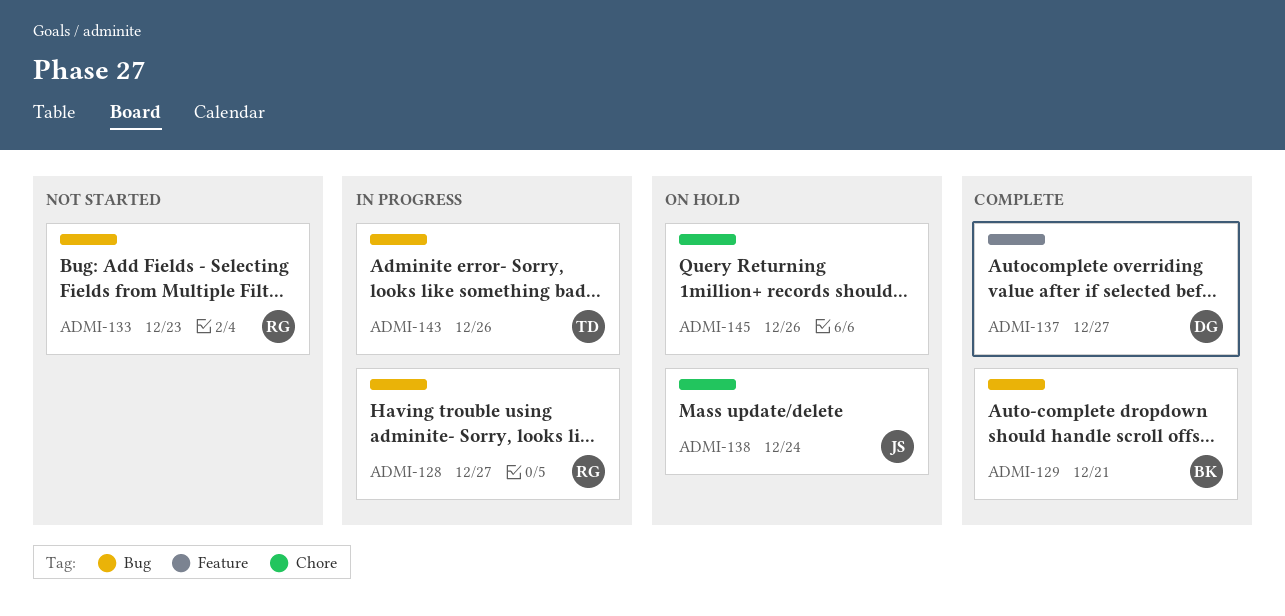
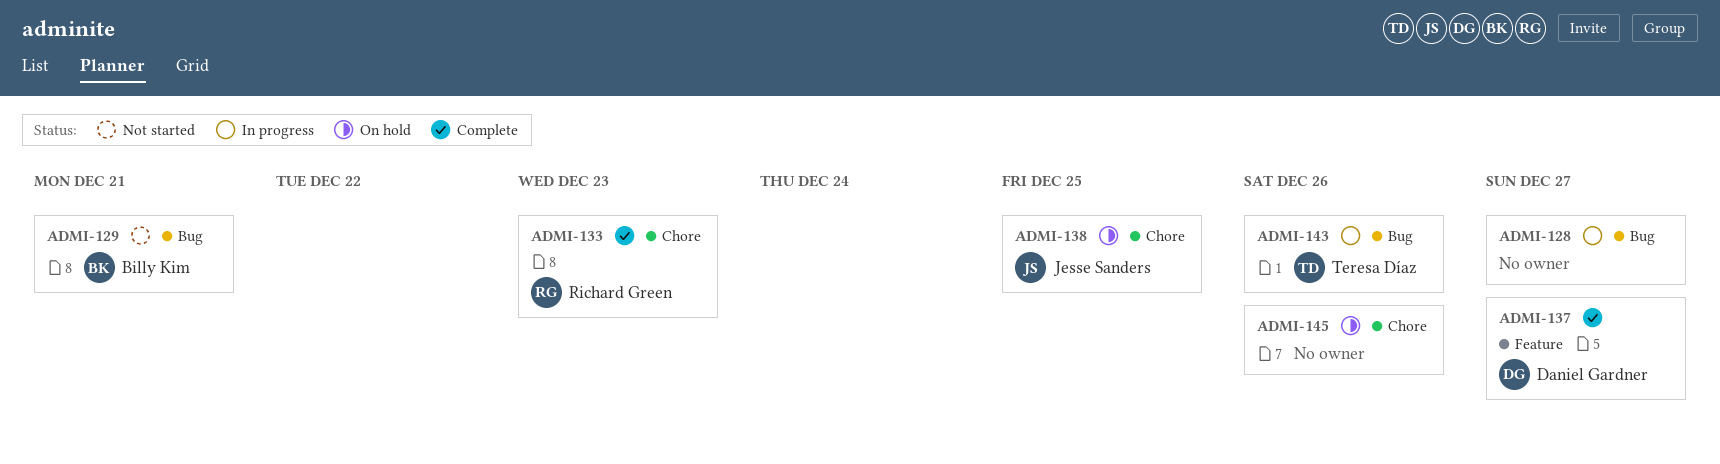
ADMI-128, owner: Richard Green -> none
ADMI-129, status: Complete -> Not started
ADMI-133, status: Not started -> Complete
ADMI-133, label: Bug -> Chore
ADMI-138, due: Dec 24 -> Dec 25

